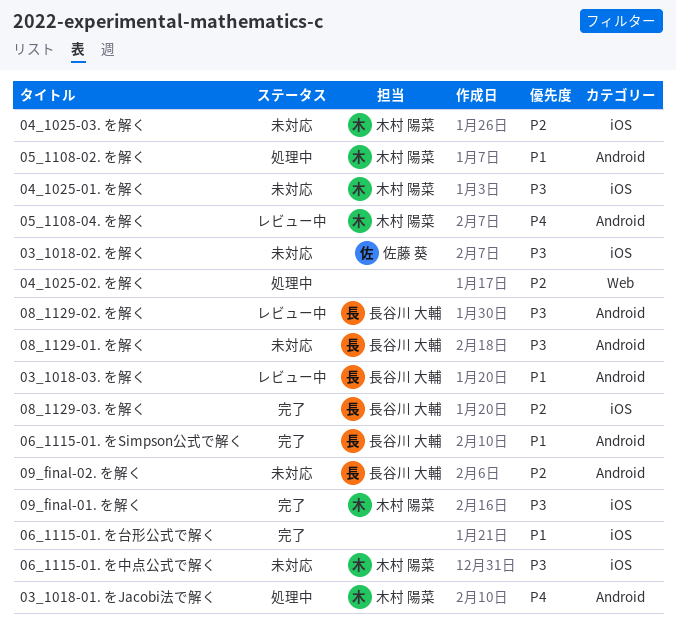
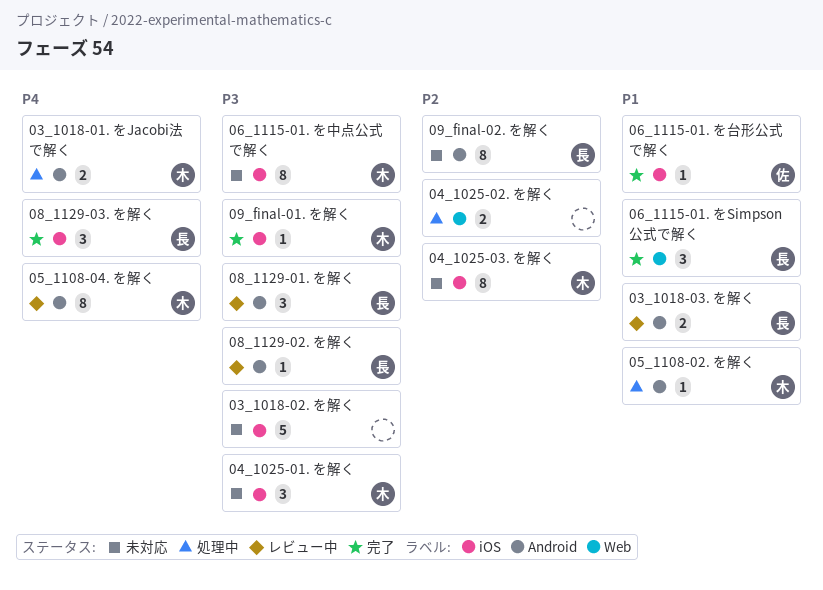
03_1018-02. を解く, owner: 佐藤 葵 -> none
06_1115-01. をSimpson公式で解く, label: Android -> Web
06_1115-01. を台形公式で解く, owner: none -> 佐藤 葵
08_1129-01. を解く, status: 未対応 -> レビュー中
08_1129-03. を解く, priority: P2 -> P4

